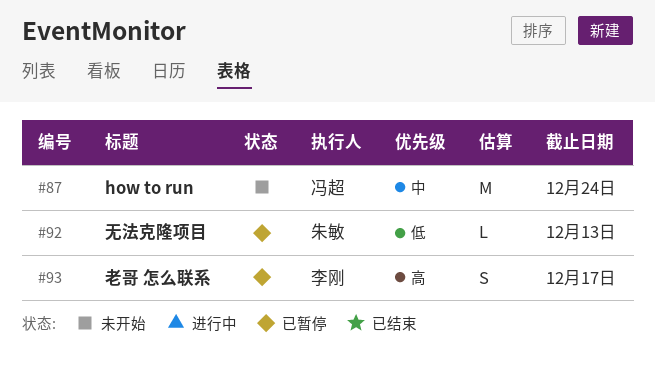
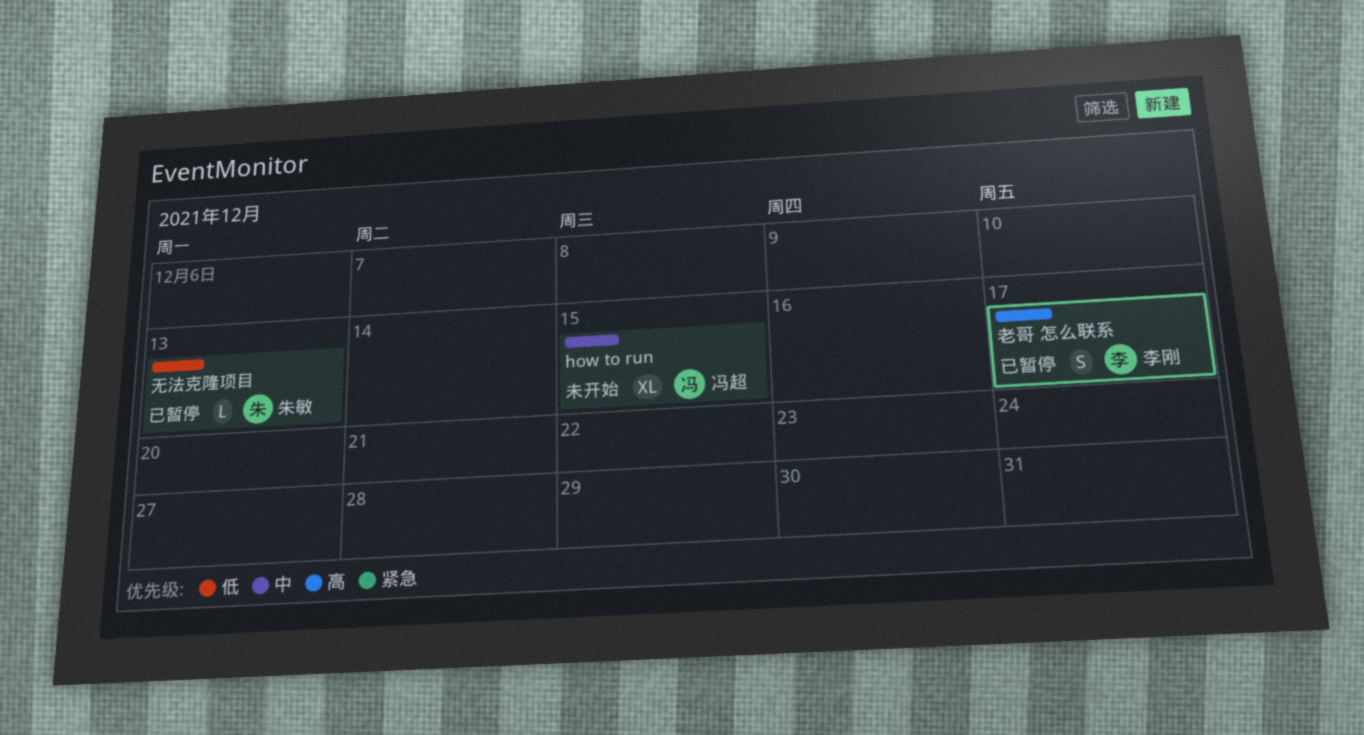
how to run, estimate: M -> XL
how to run, due: Dec 24 -> Dec 15

